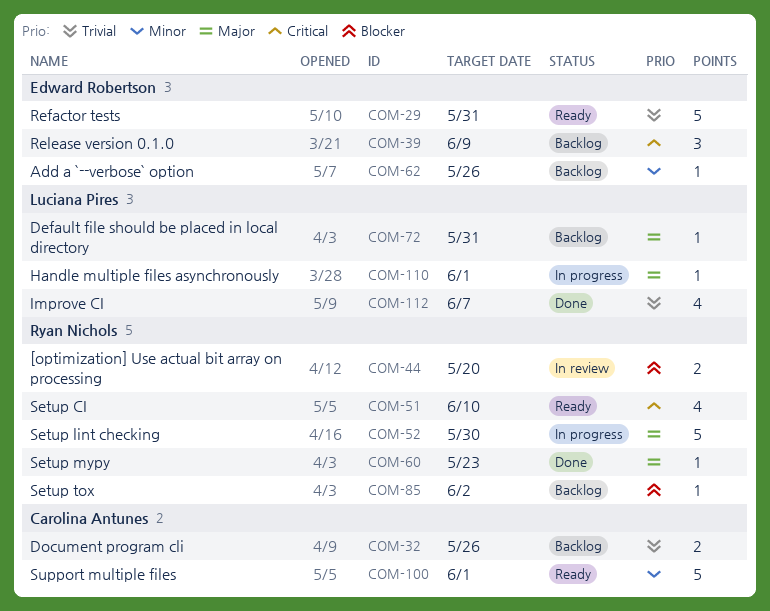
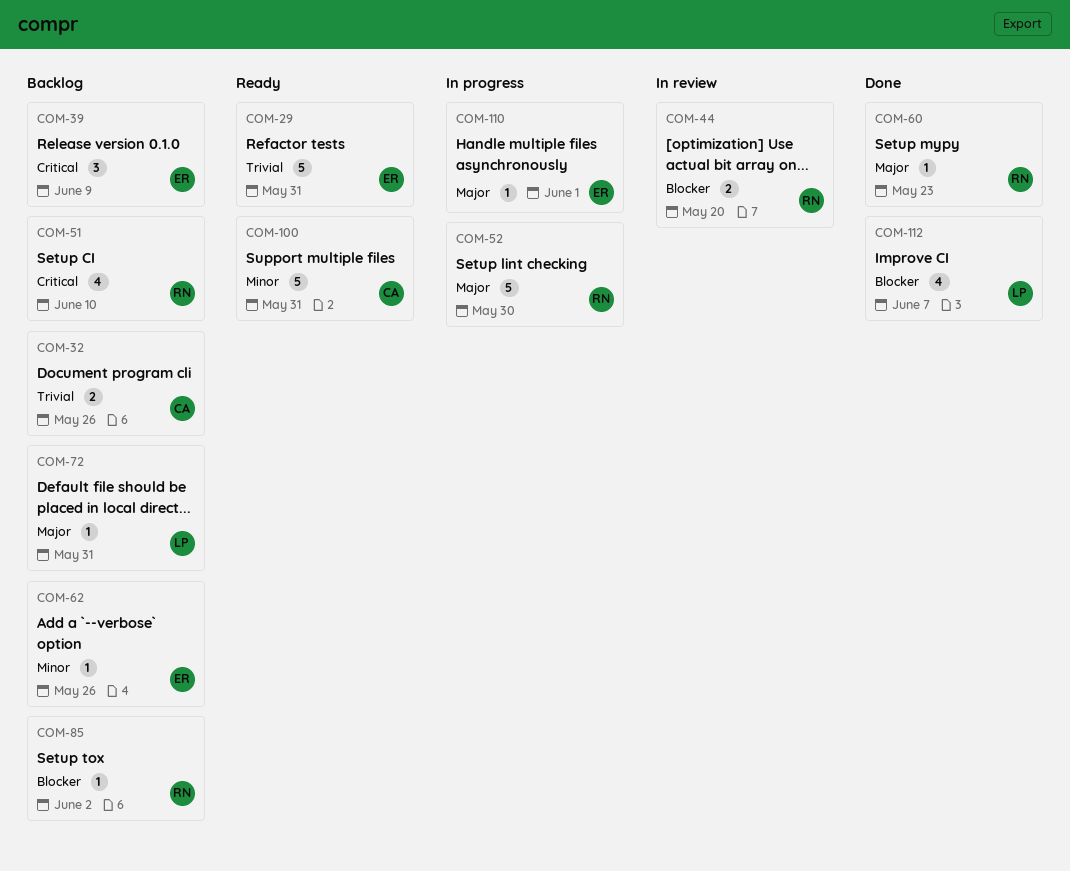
COM-51, status: Ready -> Backlog
COM-100, due: Jun 1 -> May 31
COM-110, owner: Luciana Pires -> Edward Robertson
COM-112, priority: Trivial -> Blocker

